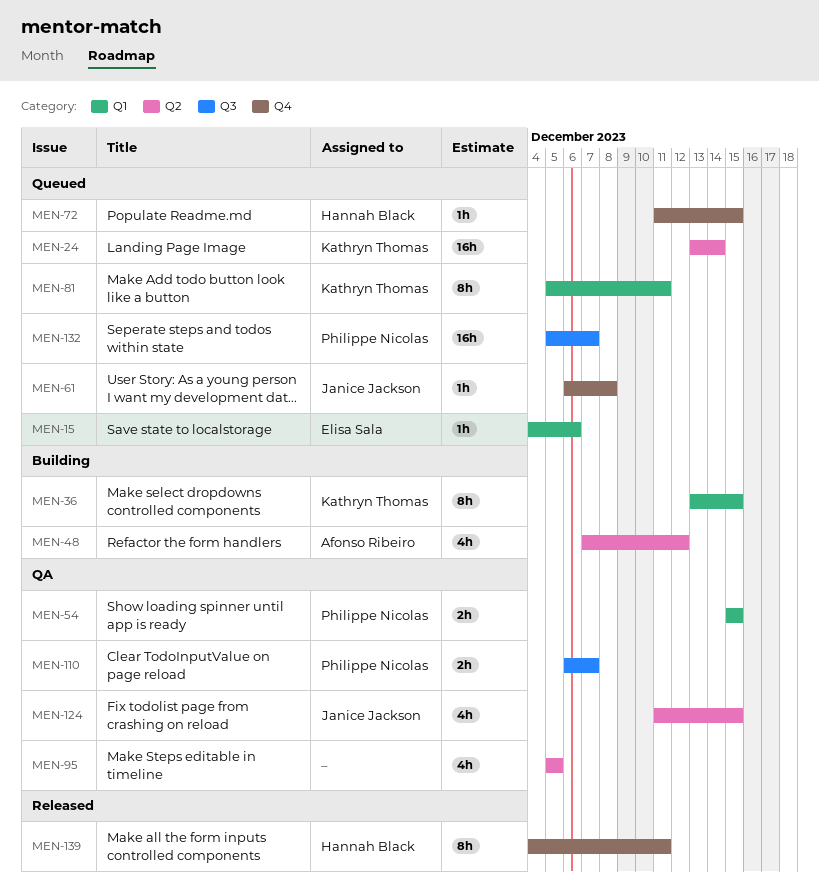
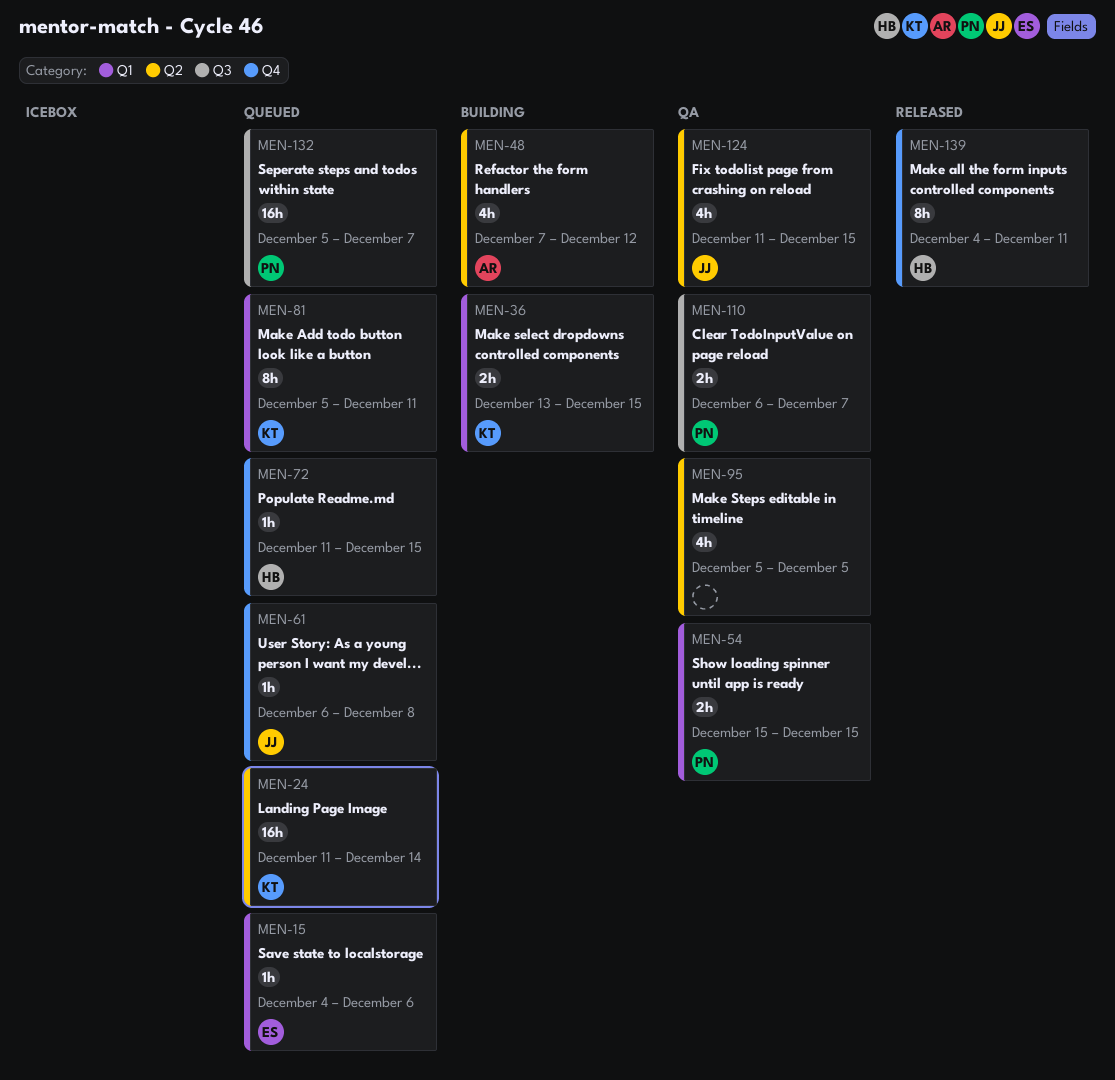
MEN-24, start: Dec 13 -> Dec 11
MEN-36, estimate: 8h -> 2h

